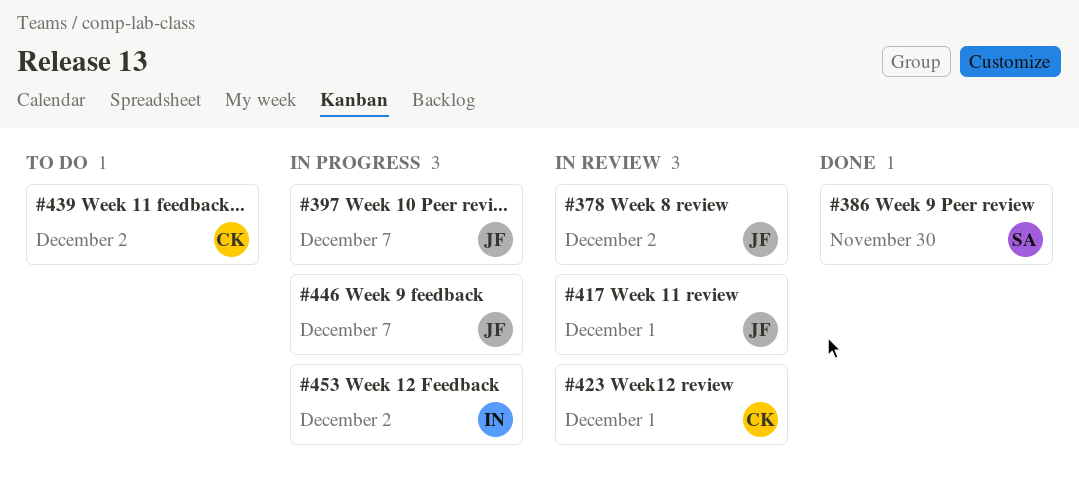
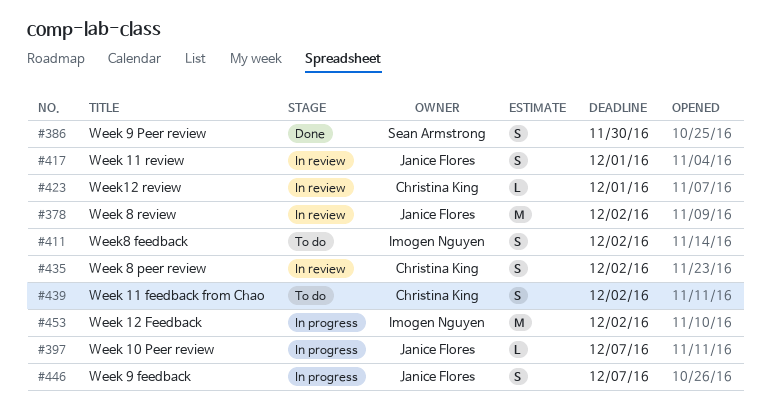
#411: none -> present
#435: none -> present

